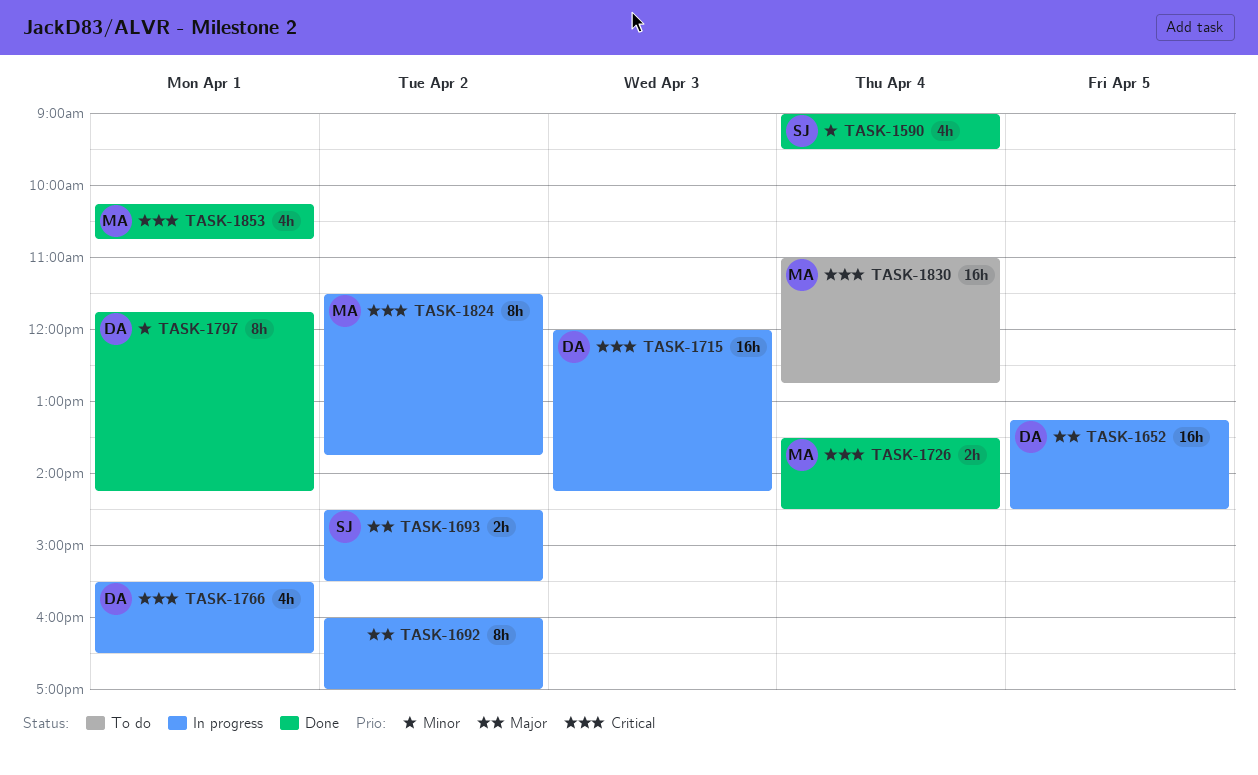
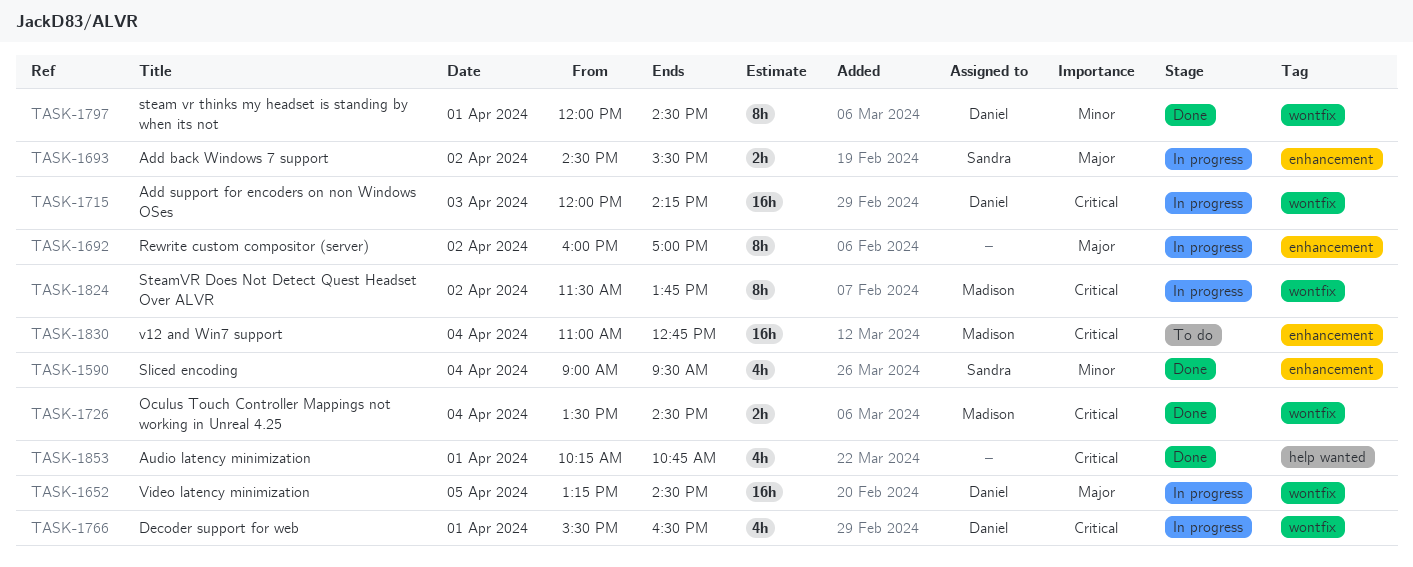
TASK-1797, begins: 11:45 -> 12:00
TASK-1797, ends: 14:15 -> 14:30
TASK-1853, owner: Madison -> none

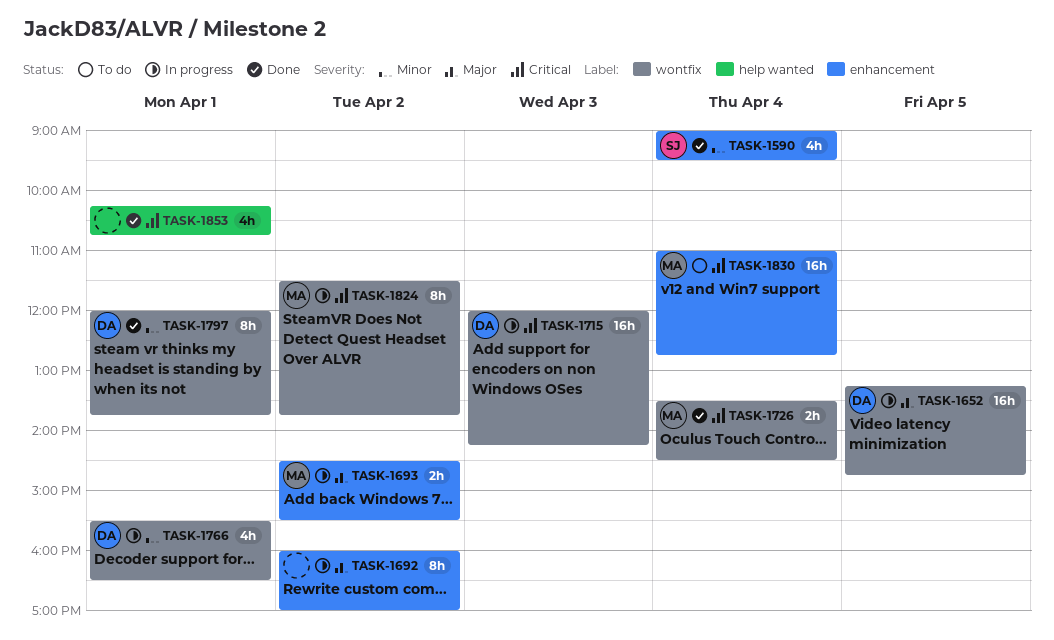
TASK-1652, ends: 14:30 -> 14:45
TASK-1693, owner: Sandra -> Madison
TASK-1766, priority: Critical -> Minor
TASK-1797, ends: 14:30 -> 13:45

